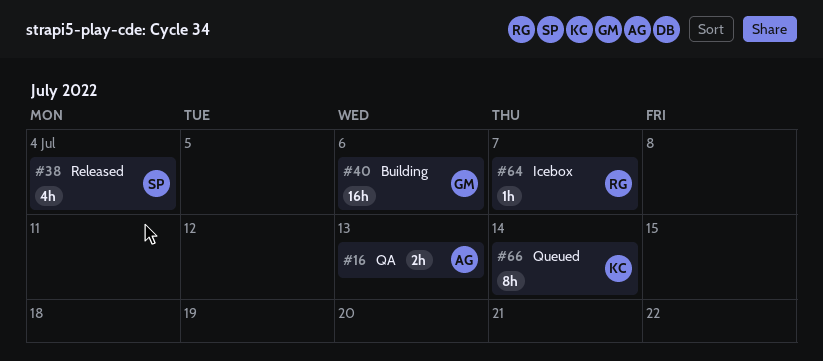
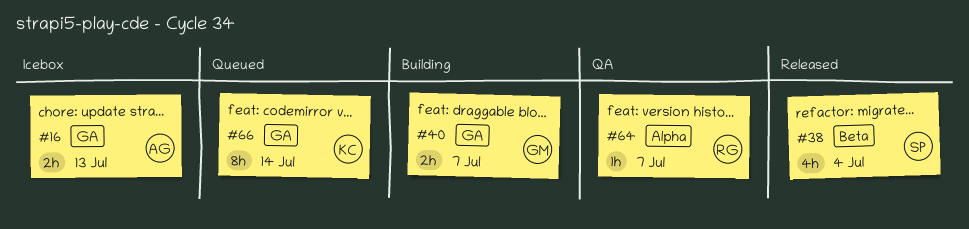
#16, status: QA -> Icebox
#40, estimate: 16h -> 2h
#40, due: Jul 6 -> Jul 7
#64, status: Icebox -> QA

